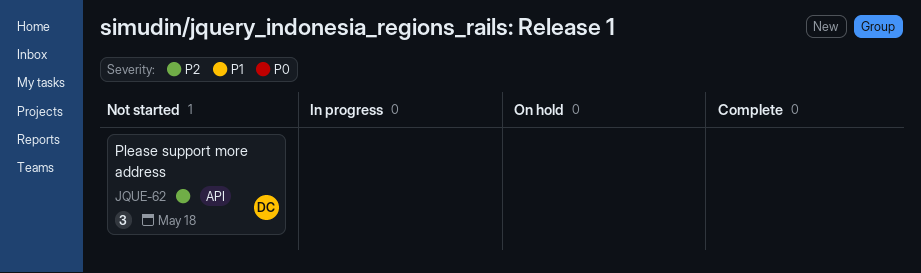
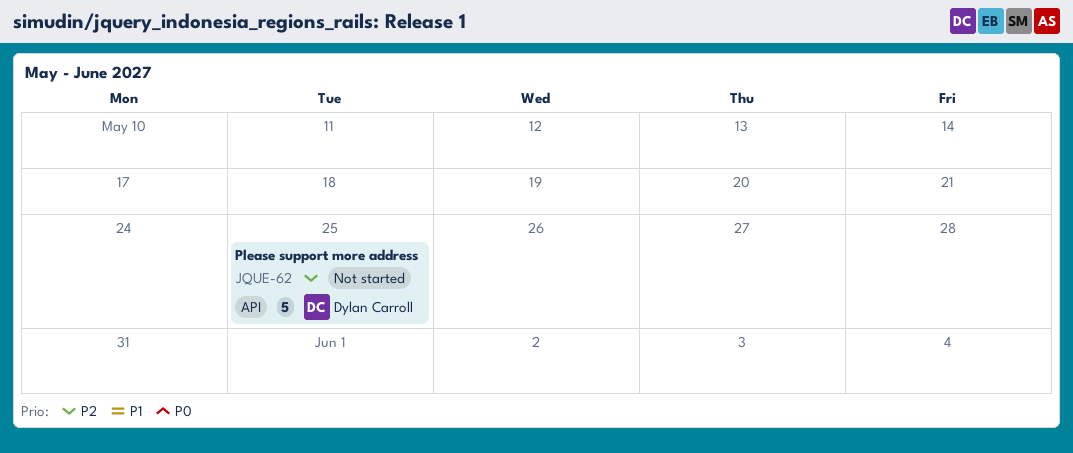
JQUE-62, estimate: 3 -> 5
JQUE-62, due: May 18 -> May 25

